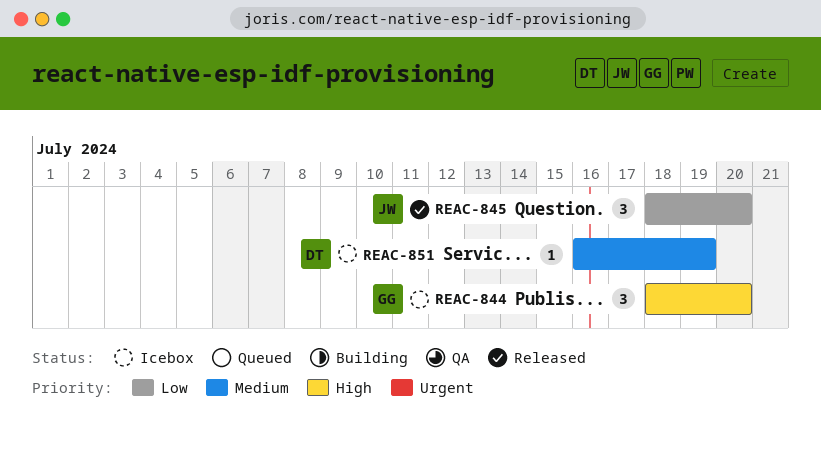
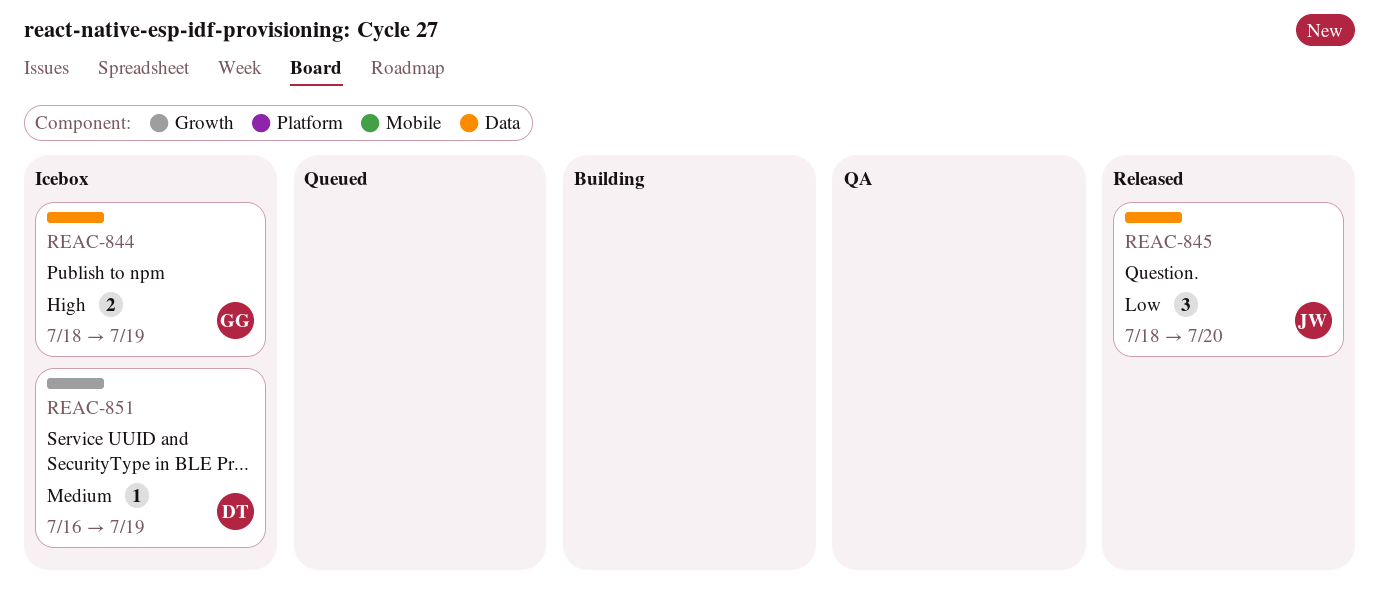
REAC-844, estimate: 3 -> 2
REAC-844, due: Jul 20 -> Jul 19

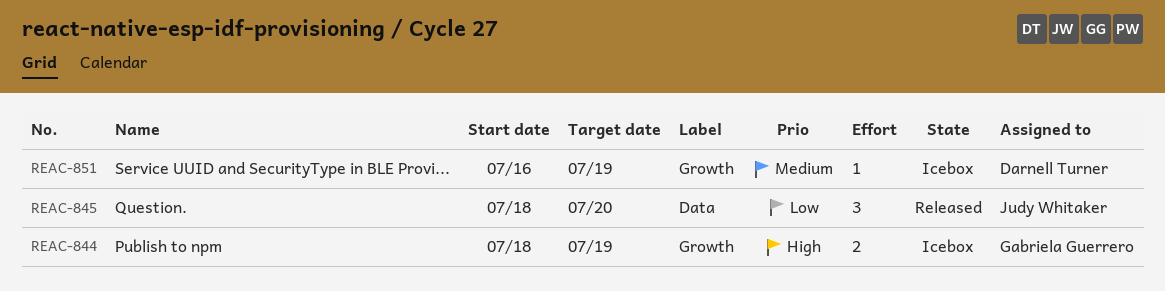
REAC-844, label: Data -> Growth

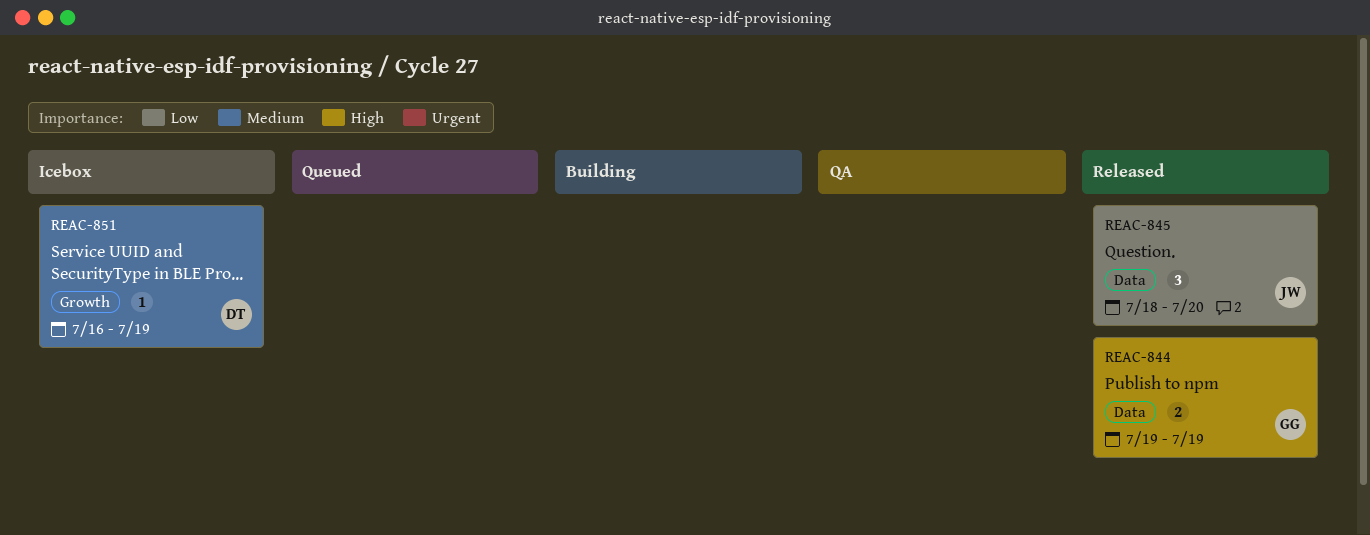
REAC-844, status: Icebox -> Released
REAC-844, label: Growth -> Data
REAC-844, start: Jul 18 -> Jul 19

